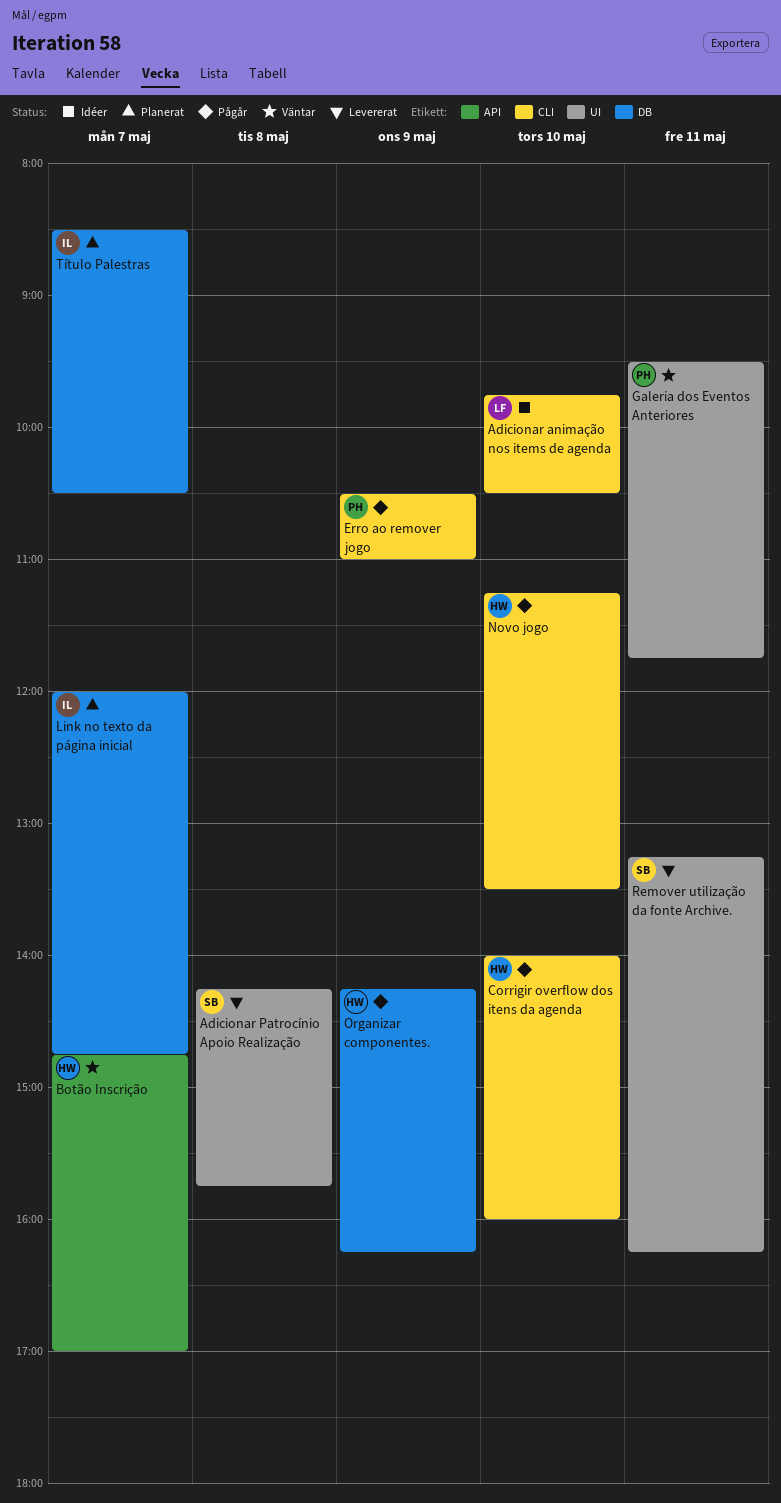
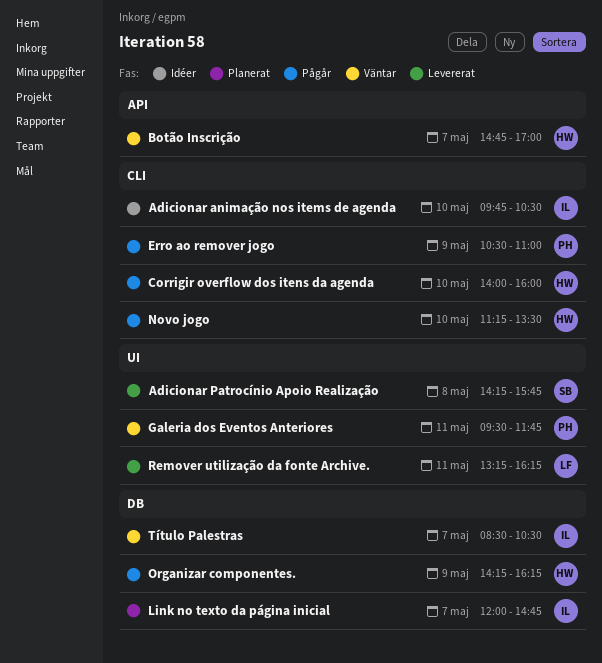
Adicionar animação nos items de agenda, owner: LF -> IL
Remover utilização da fonte Archive., owner: SB -> LF
Título Palestras, status: Planerat -> Väntar

